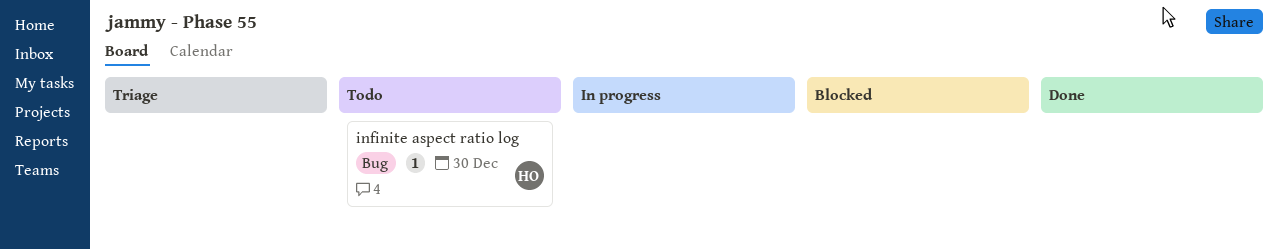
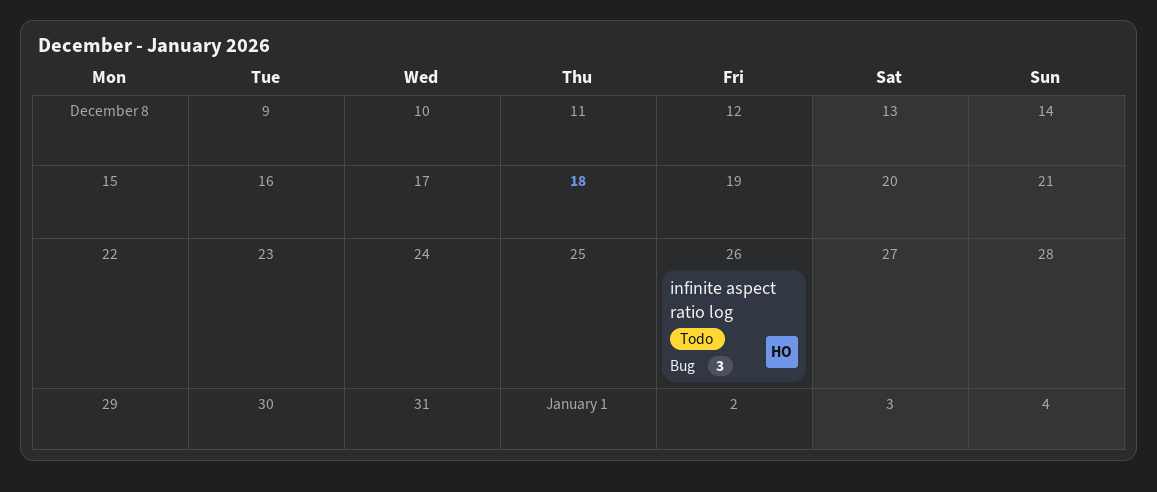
infinite aspect ratio log, estimate: 1 -> 3
infinite aspect ratio log, due: Dec 30 -> Dec 26

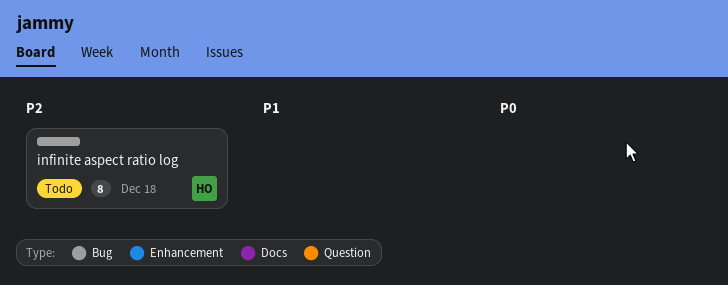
infinite aspect ratio log, estimate: 3 -> 8
infinite aspect ratio log, due: Dec 26 -> Dec 18

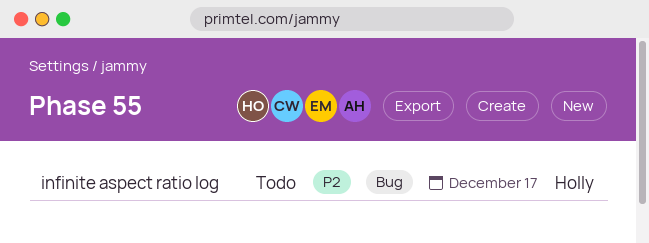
infinite aspect ratio log, due: Dec 18 -> Dec 17

